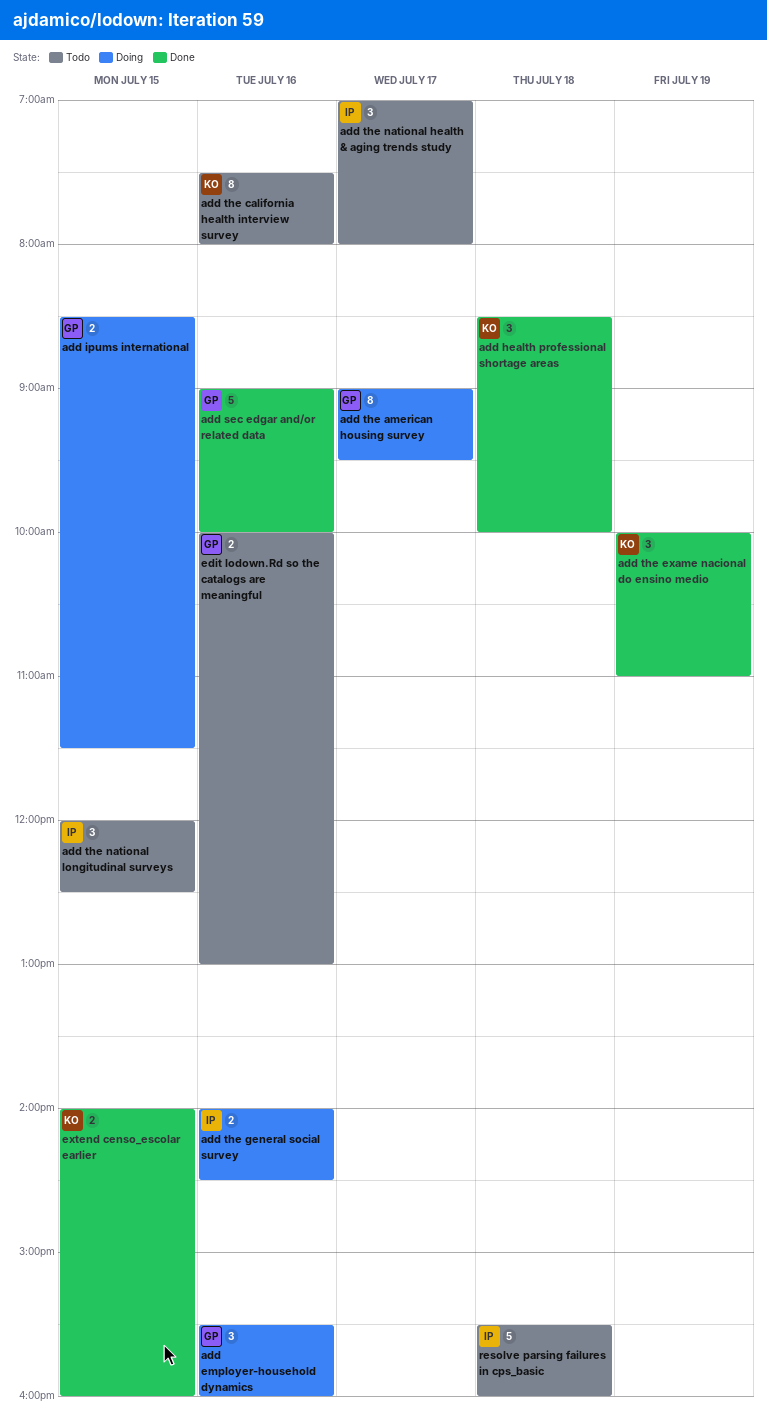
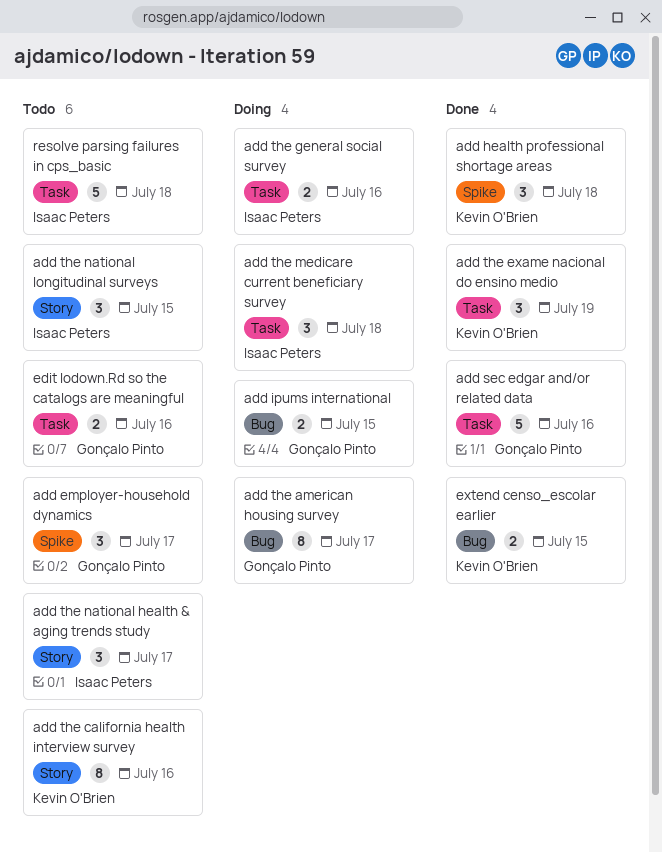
add employer-household dynamics, status: Doing -> Todo
add employer-household dynamics, day: Jul 16 -> Jul 17
add the medicare current beneficiary survey: none -> present

